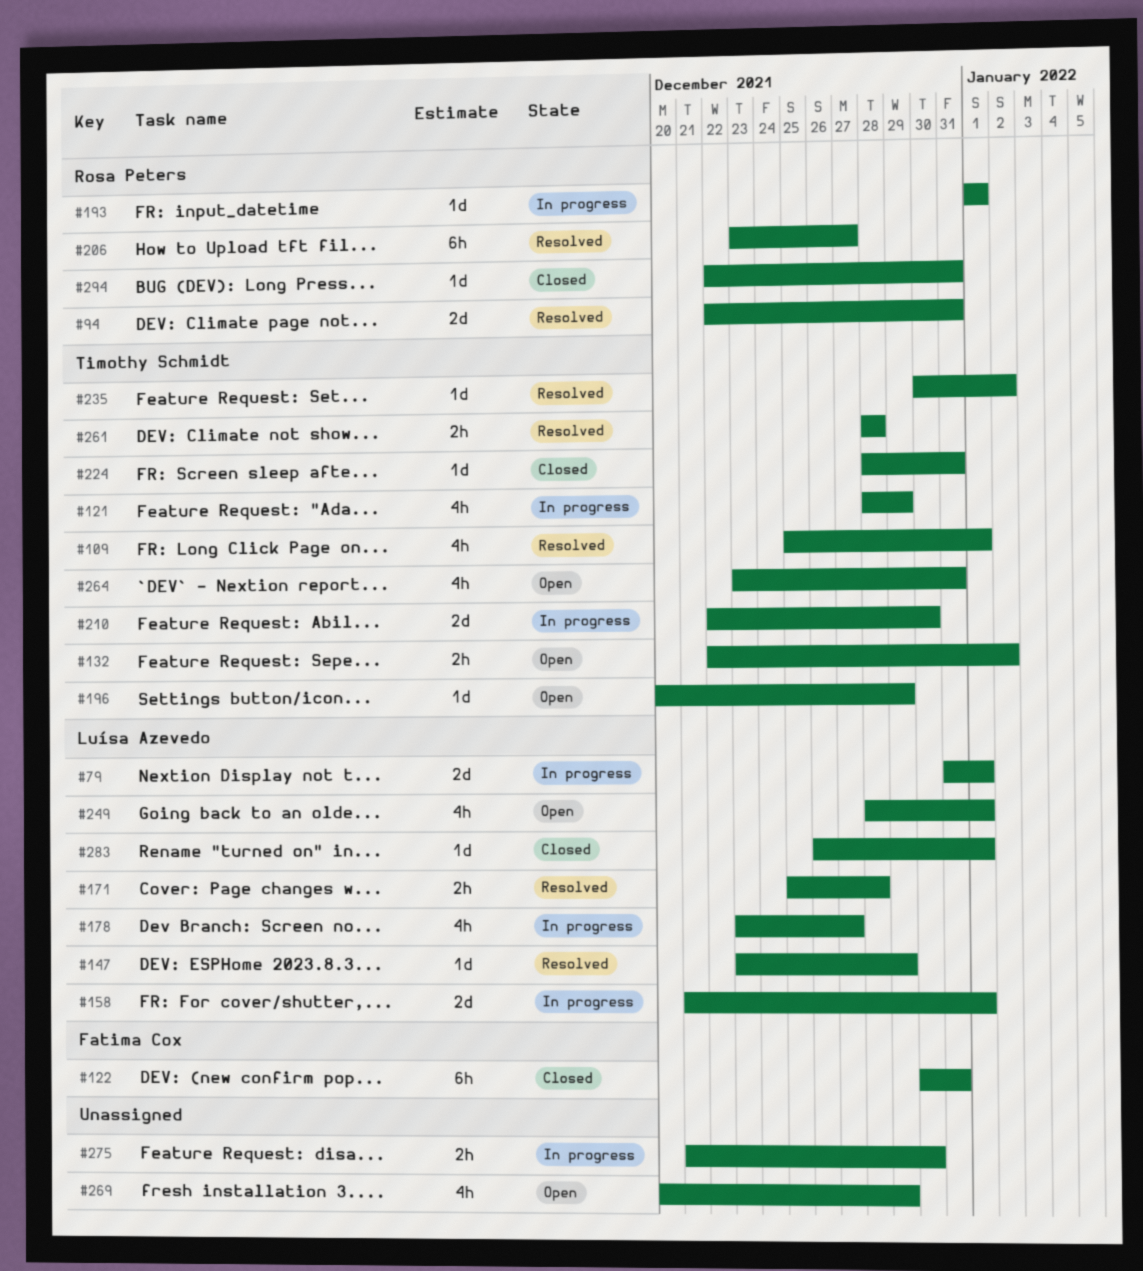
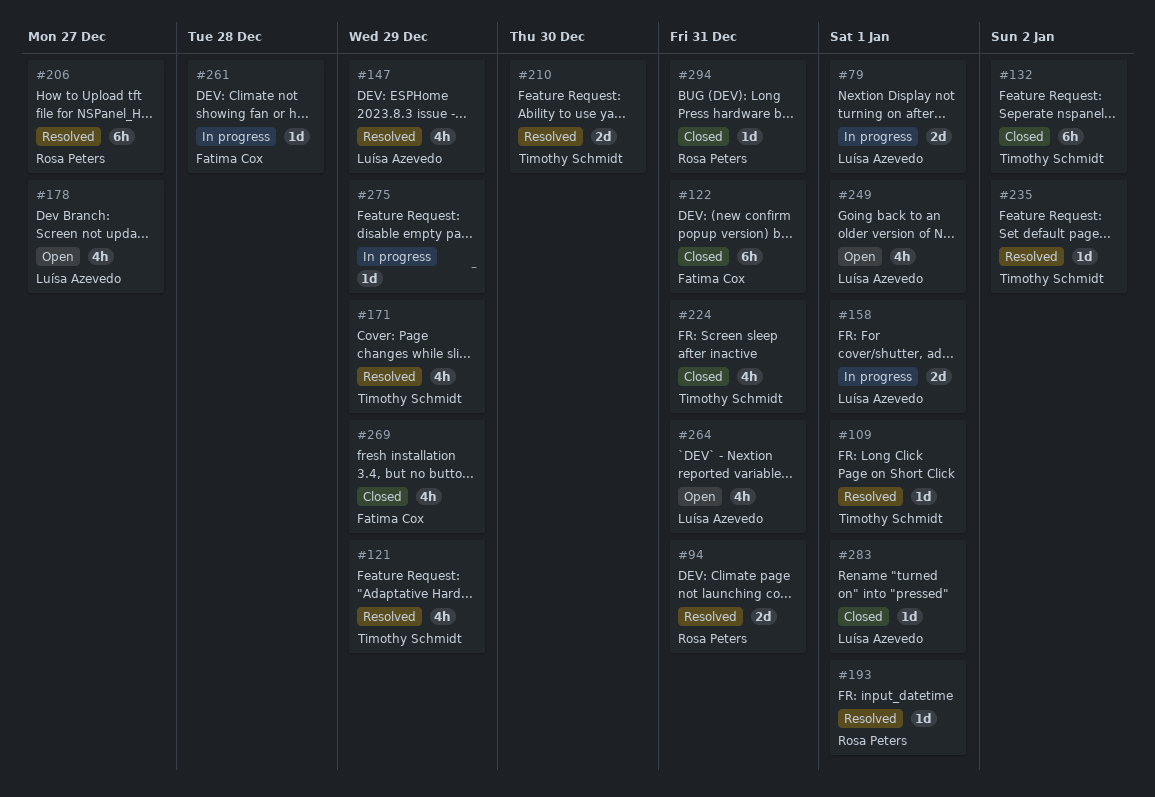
#109, estimate: 4h -> 1d
#121, status: In progress -> Resolved
#132, status: Open -> Closed
#132, estimate: 2h -> 6h
#147, estimate: 1d -> 4h
#171, owner: Luísa Azevedo -> Timothy Schmidt
#171, estimate: 2h -> 4h
#171, due: Dec 28 -> Dec 29
#178, status: In progress -> Open
#193, status: In progress -> Resolved
#196: present -> none
#210, status: In progress -> Resolved
#224, estimate: 1d -> 4h
#261, status: Resolved -> In progress
#261, owner: Timothy Schmidt -> Fatima Cox
#261, estimate: 2h -> 1d
#264, owner: Timothy Schmidt -> Luísa Azevedo
#269, status: Open -> Closed
#269, owner: none -> Fatima Cox
#275, estimate: 2h -> 1d
#275, due: Dec 30 -> Dec 29

